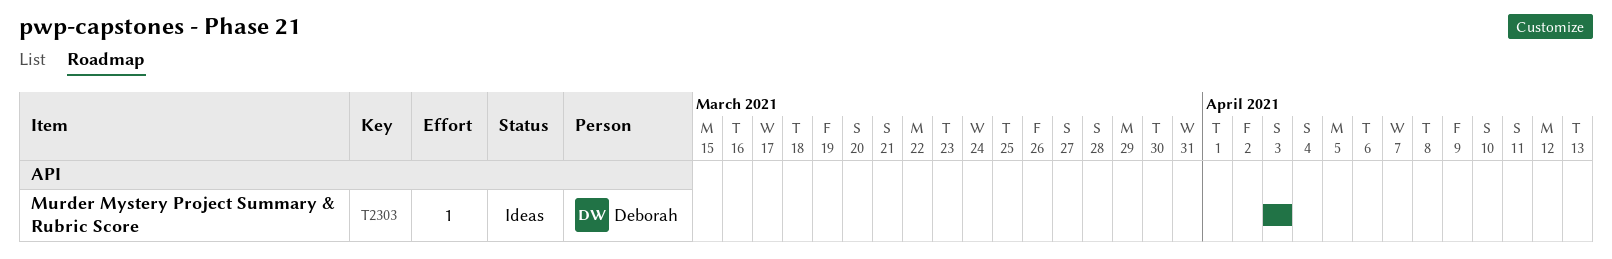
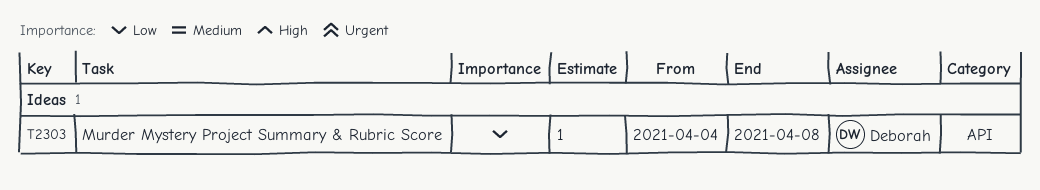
T2303, start: Apr 3 -> Apr 4
T2303, due: Apr 3 -> Apr 8

